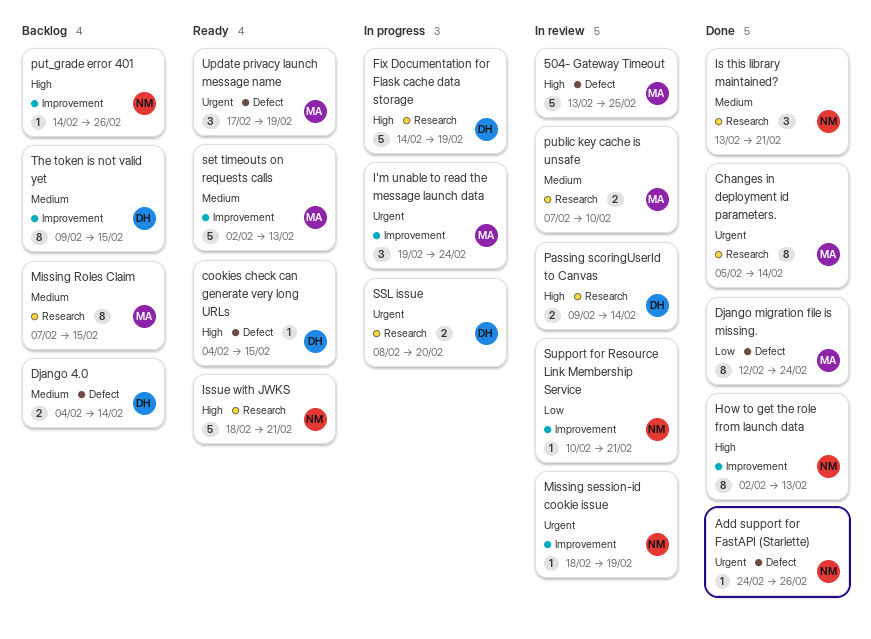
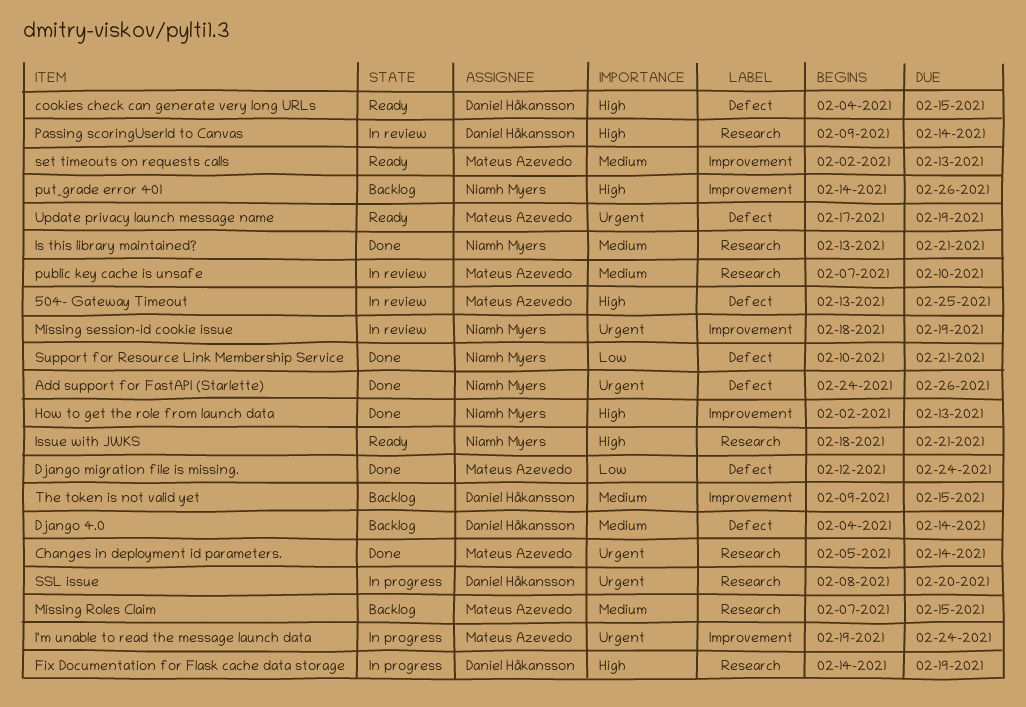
Support for Resource Link Membership Service, status: In review -> Done
Support for Resource Link Membership Service, label: Improvement -> Defect

